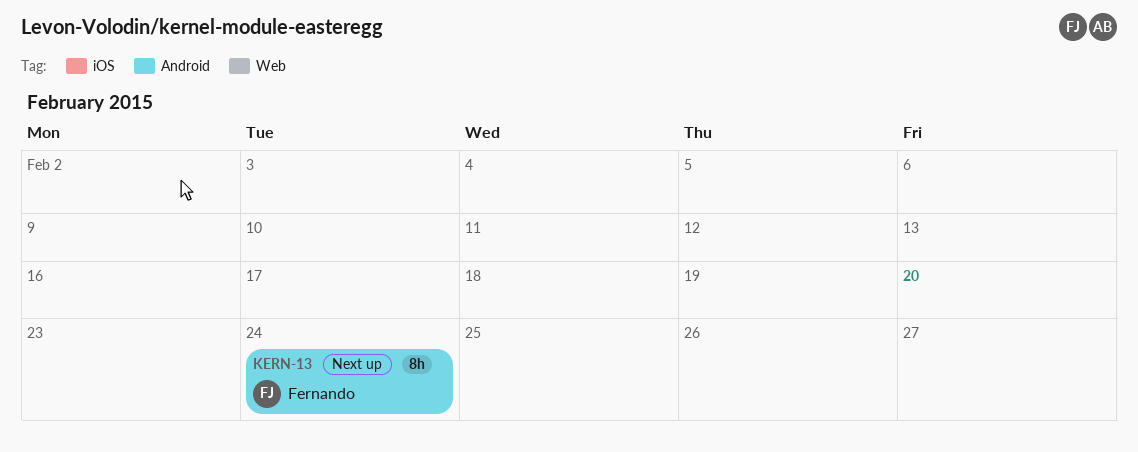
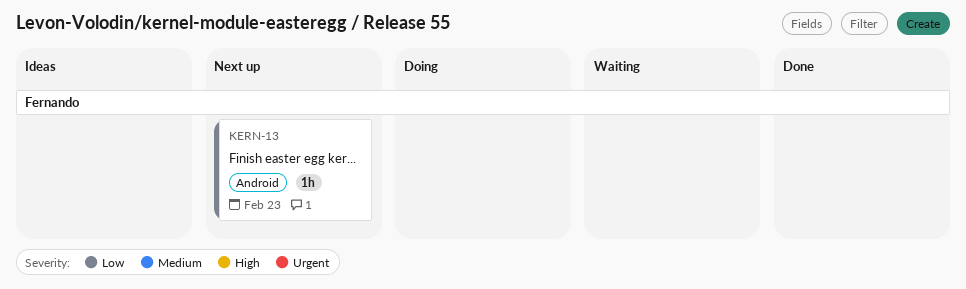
KERN-13, estimate: 8h -> 1h
KERN-13, due: Feb 24 -> Feb 23

